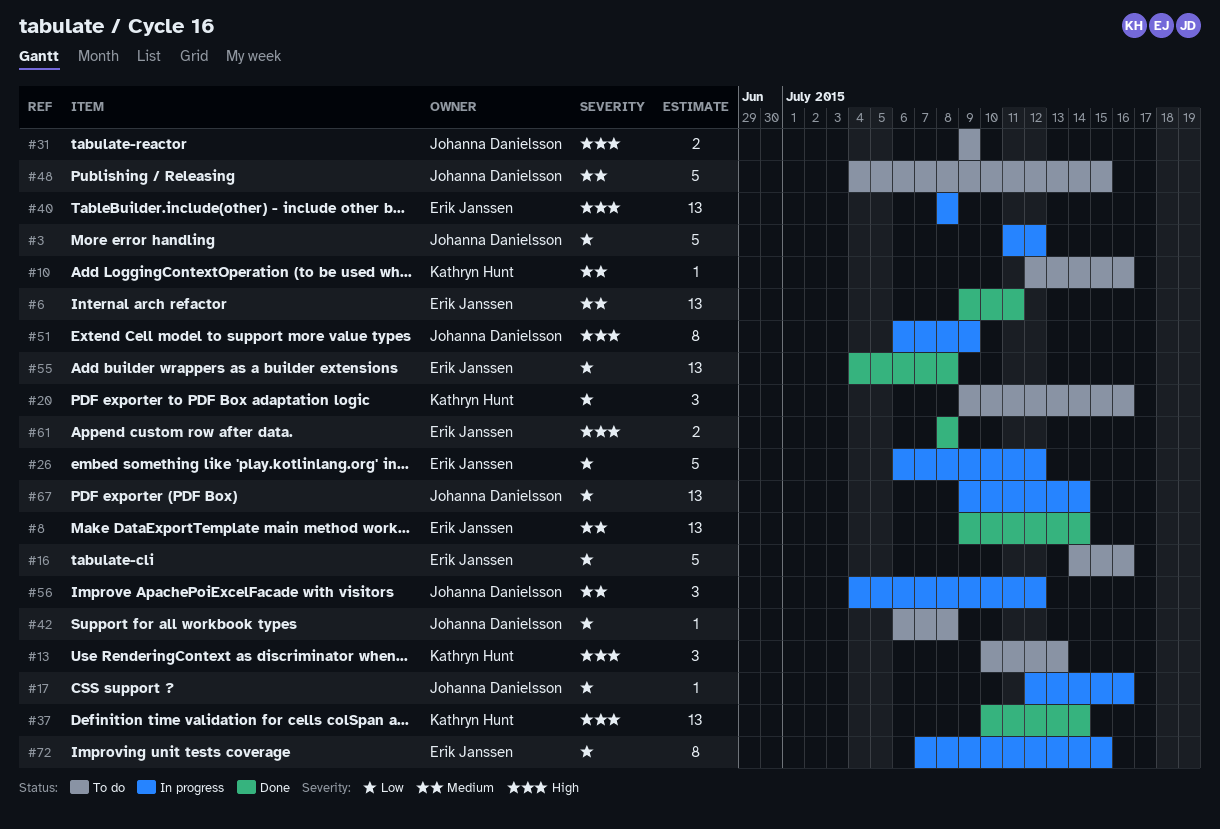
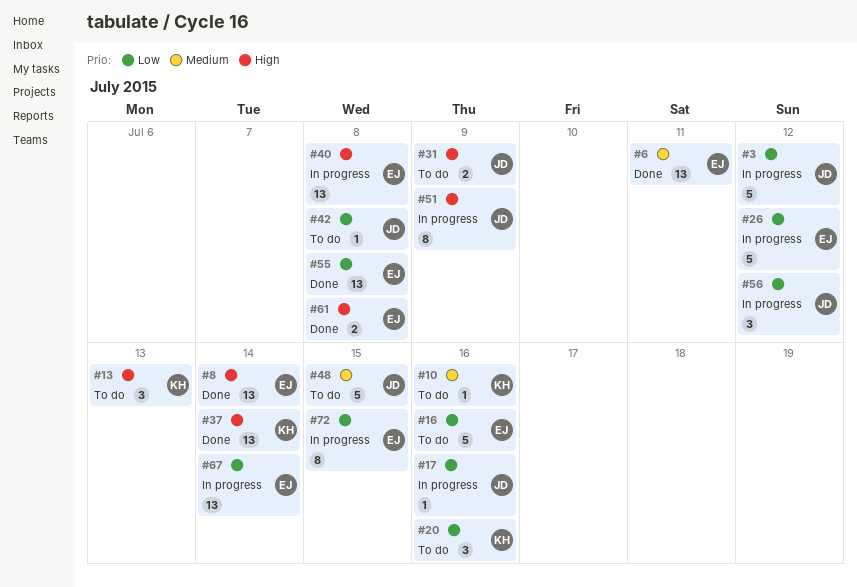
#8, priority: Medium -> High
#56, priority: Medium -> Low
#67, owner: Johanna Danielsson -> Erik Janssen

